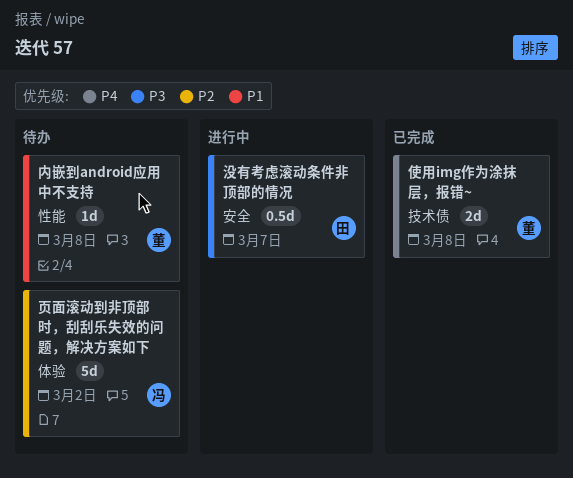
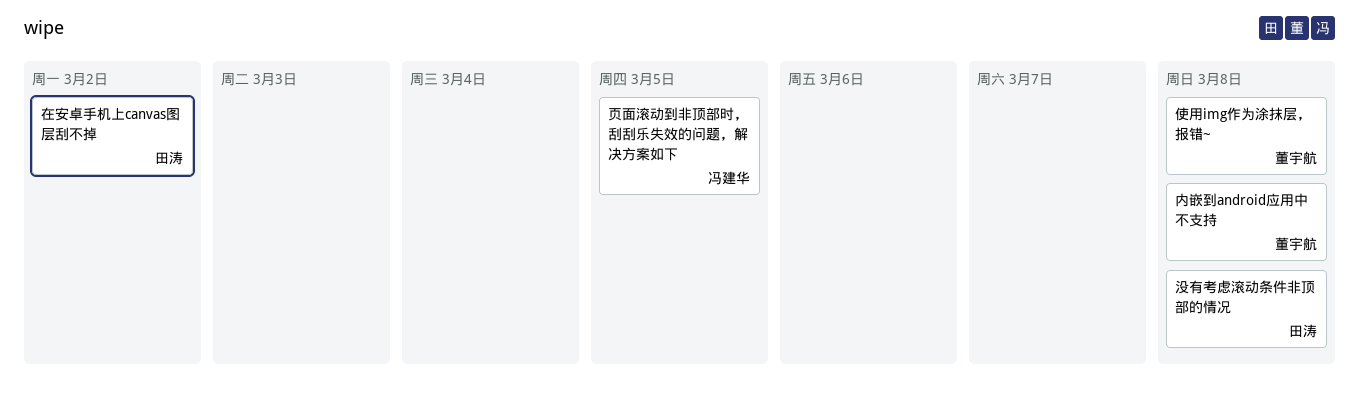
在安卓手机上canvas图层刮不掉: none -> present
没有考虑滚动条件非顶部的情况, due: Mar 7 -> Mar 8
页面滚动到非顶部时，刮刮乐失效的问题，解决方案如下, due: Mar 2 -> Mar 5

